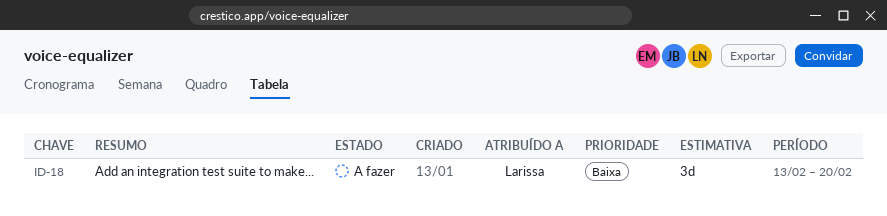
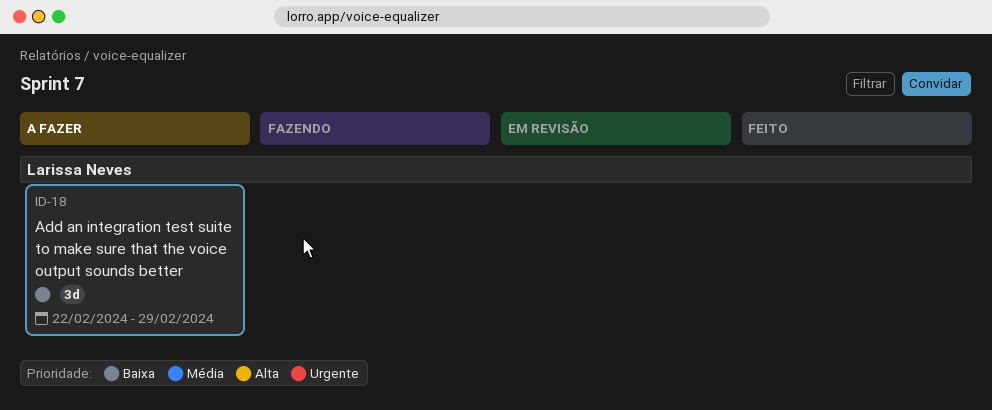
ID-18, start: Feb 13 -> Feb 22
ID-18, due: Feb 20 -> Feb 29

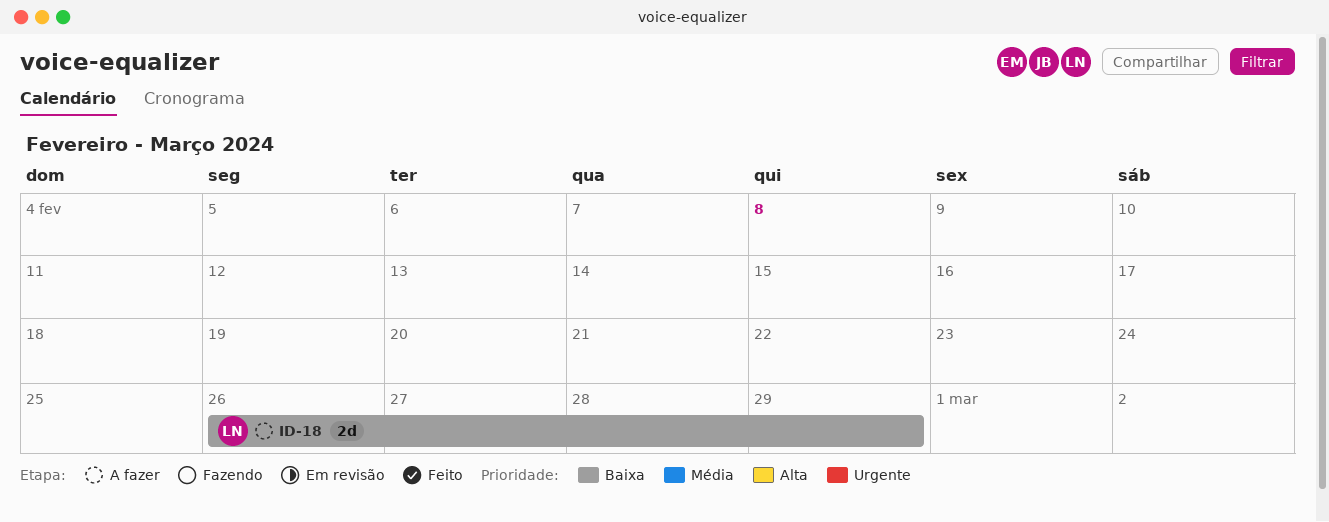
ID-18, estimate: 3d -> 2d
ID-18, start: Feb 22 -> Feb 26

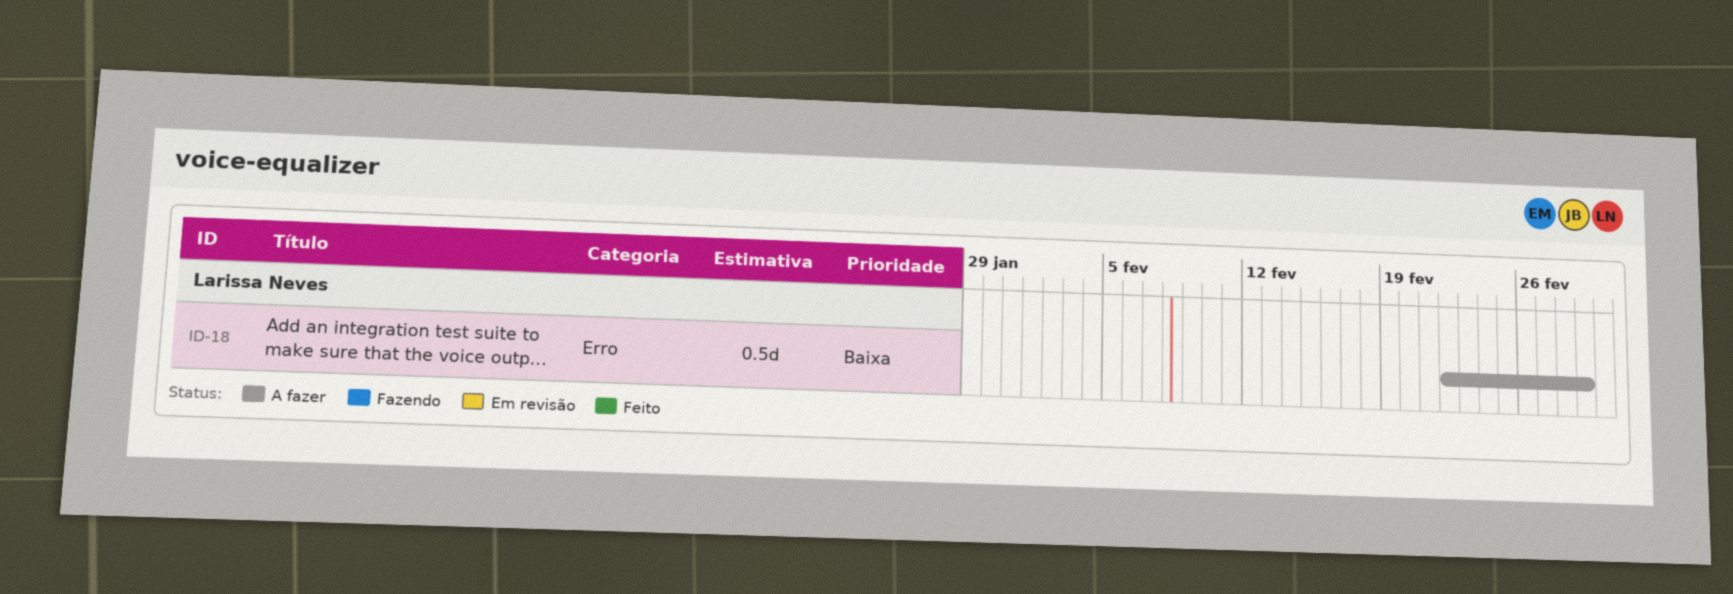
ID-18, estimate: 2d -> 0.5d
ID-18, start: Feb 26 -> Feb 22

